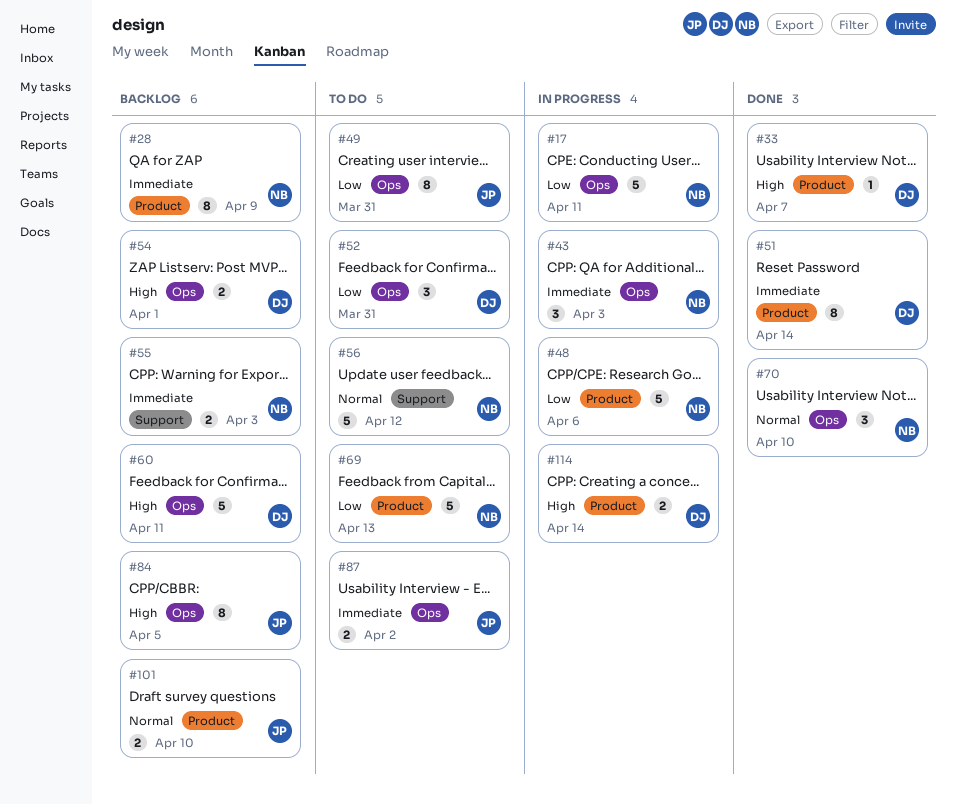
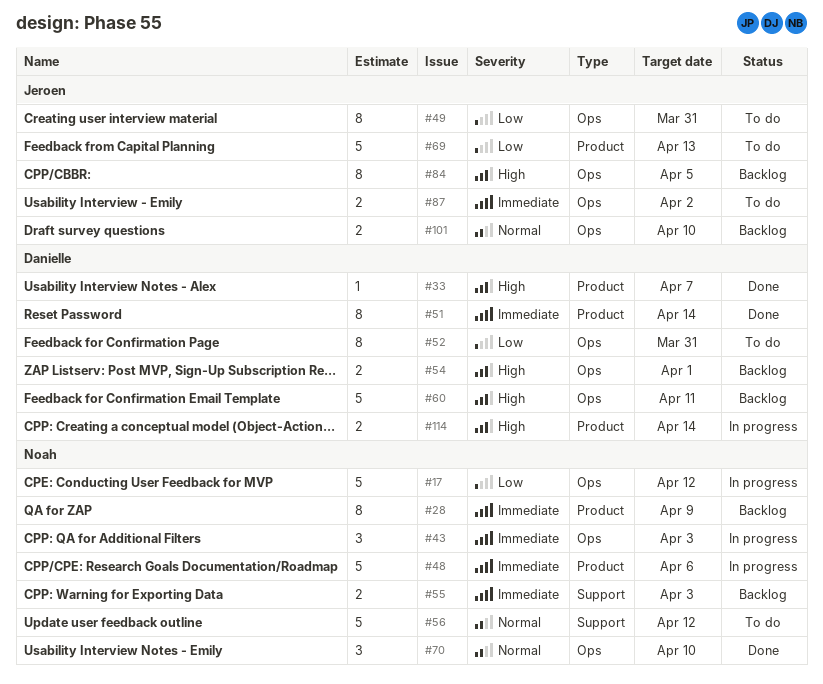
#17, due: Apr 11 -> Apr 12
#48, priority: Low -> Immediate
#52, estimate: 3 -> 8
#69, owner: Noah -> Jeroen
#101, label: Product -> Ops

